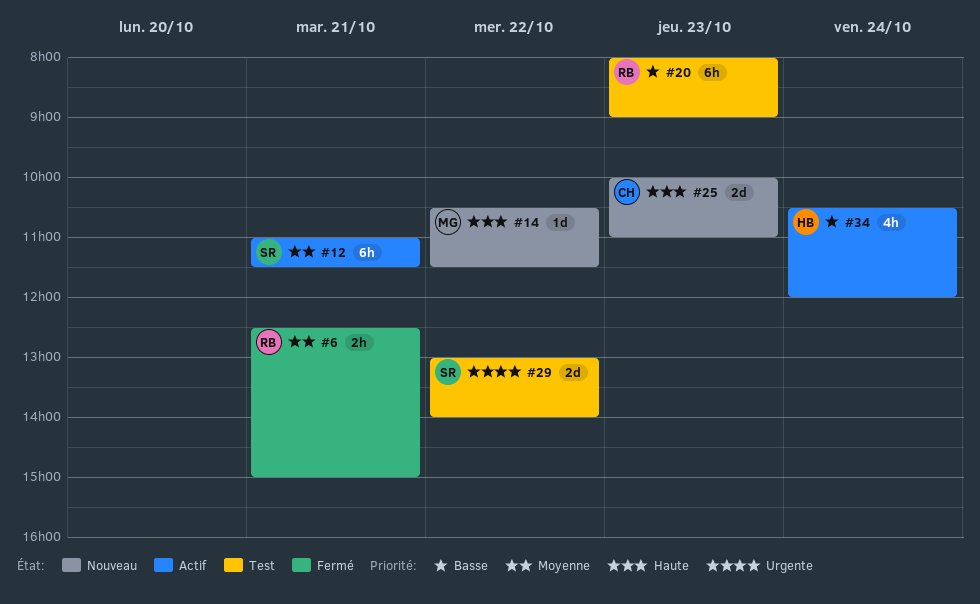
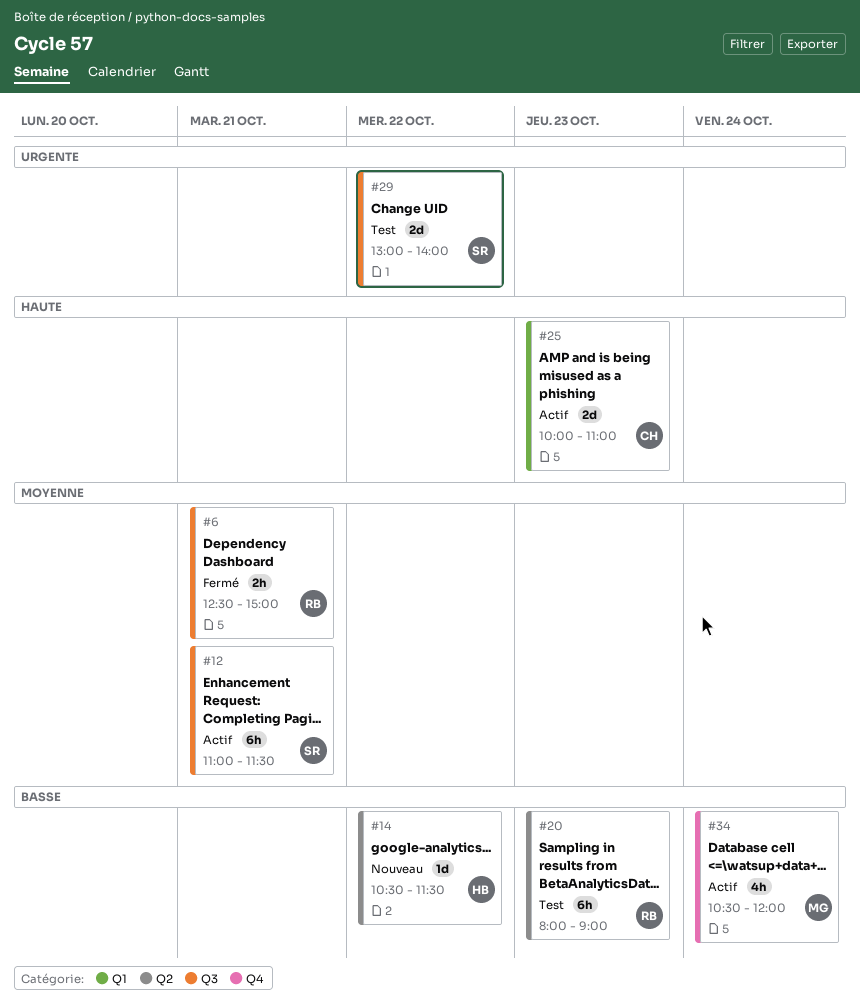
#14, owner: MG -> HB
#14, priority: Haute -> Basse
#25, status: Nouveau -> Actif
#34, owner: HB -> MG

